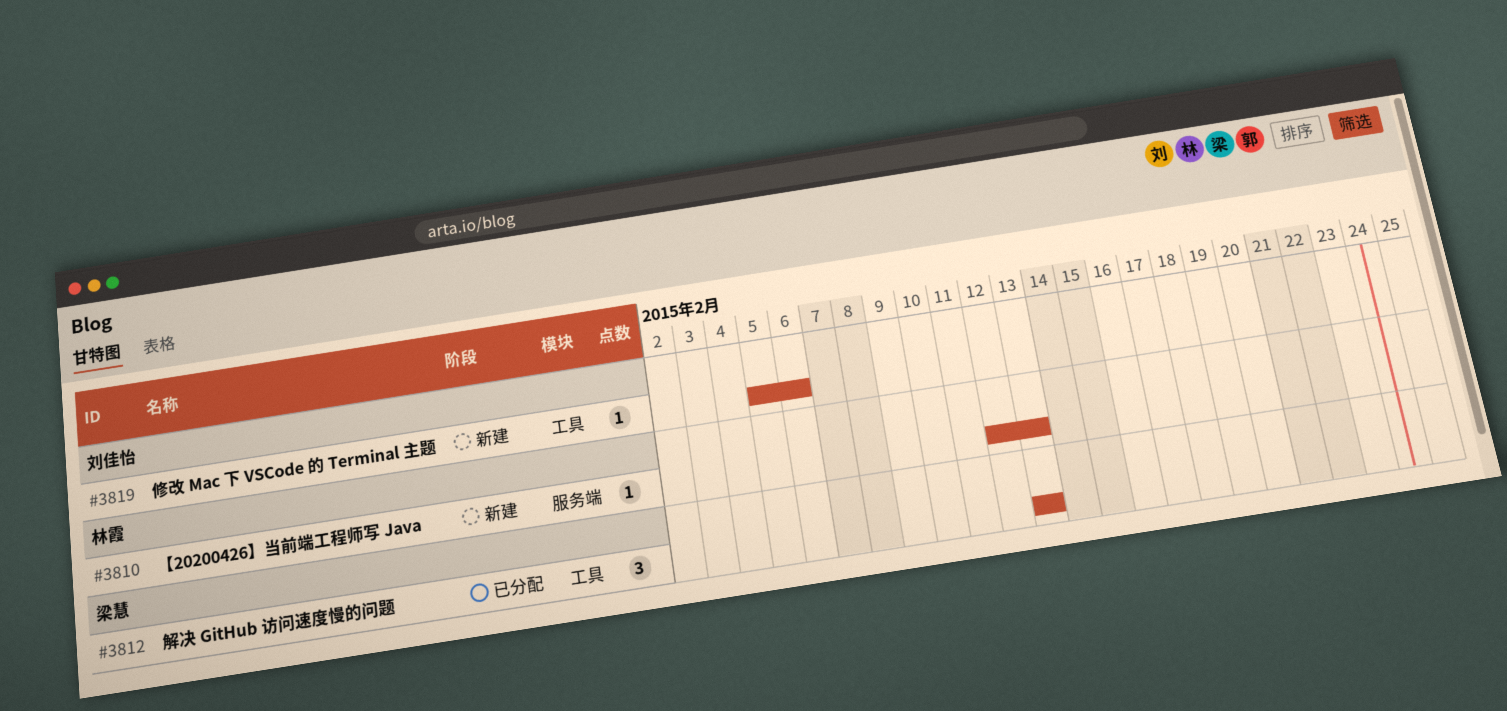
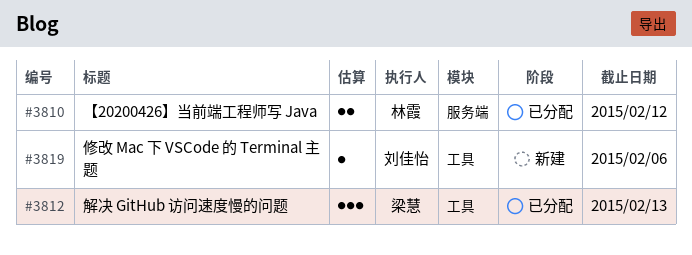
#3810, status: 新建 -> 已分配
#3810, estimate: 1 -> 2
#3810, due: Feb 13 -> Feb 12

